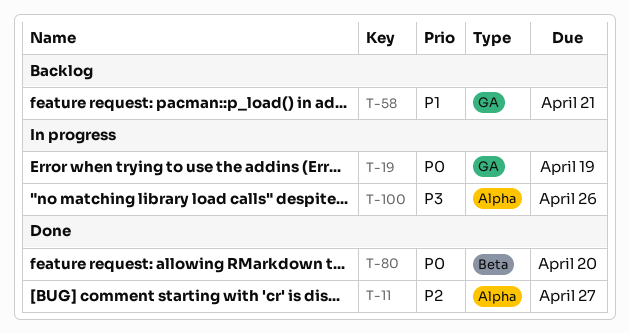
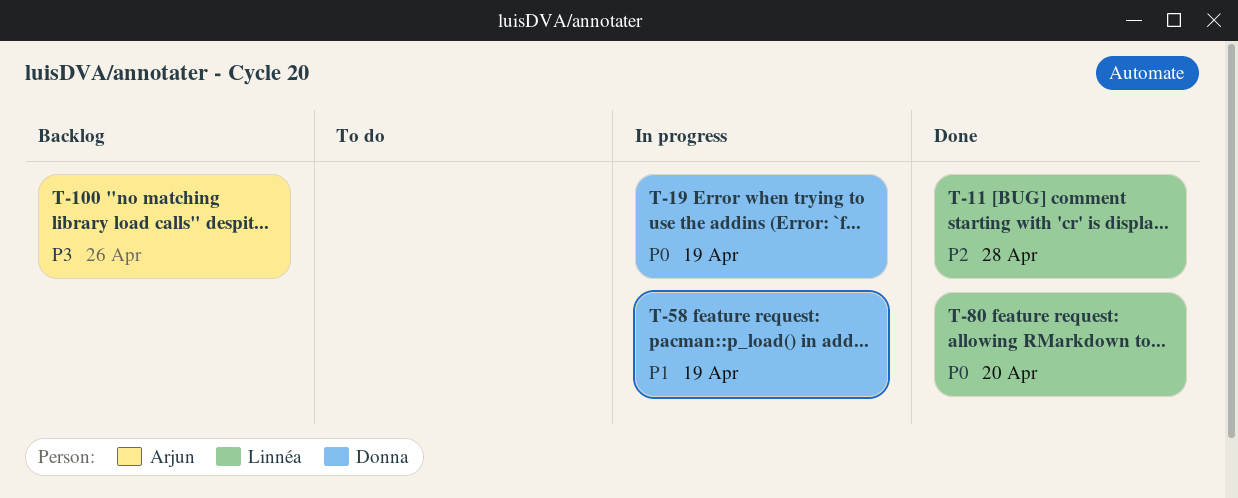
T-11, due: Apr 27 -> Apr 28
T-58, status: Backlog -> In progress
T-58, due: Apr 21 -> Apr 19
T-100, status: In progress -> Backlog

